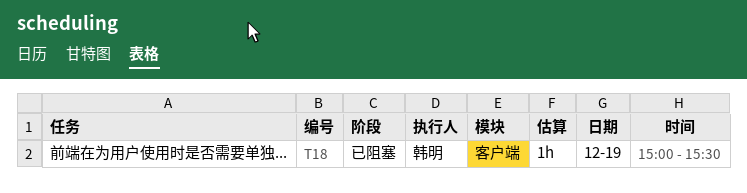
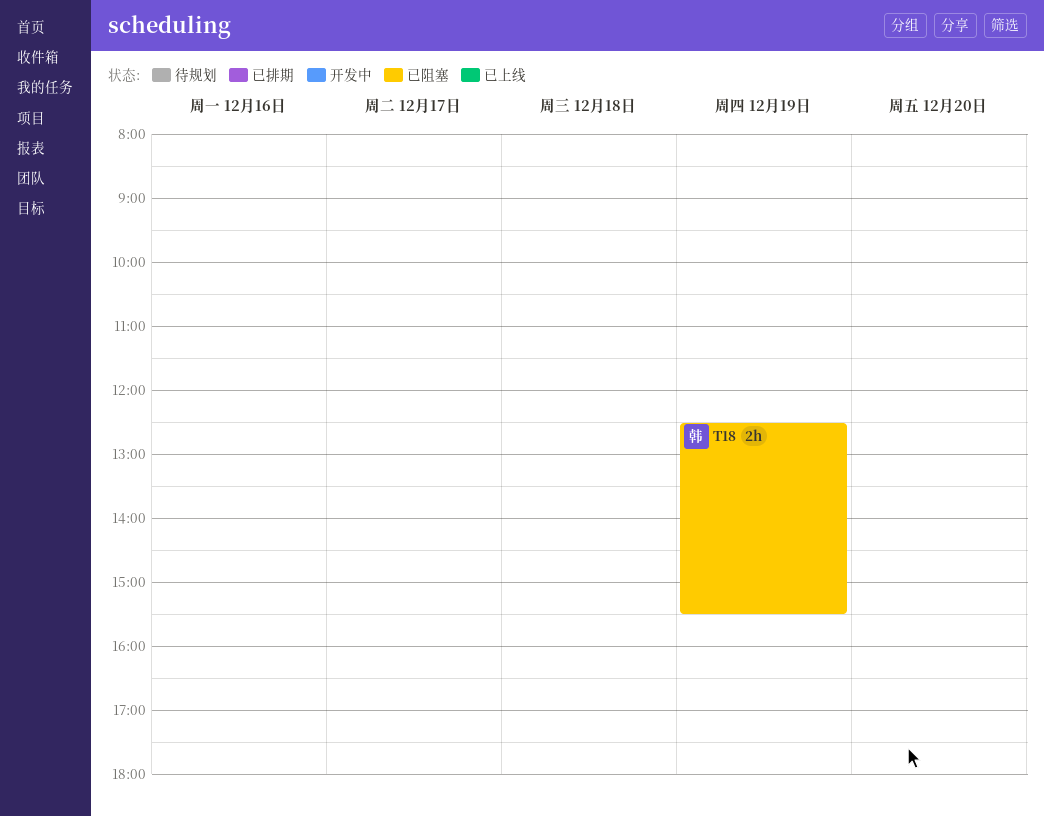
T18, estimate: 1h -> 2h
T18, begins: 15:00 -> 12:30

